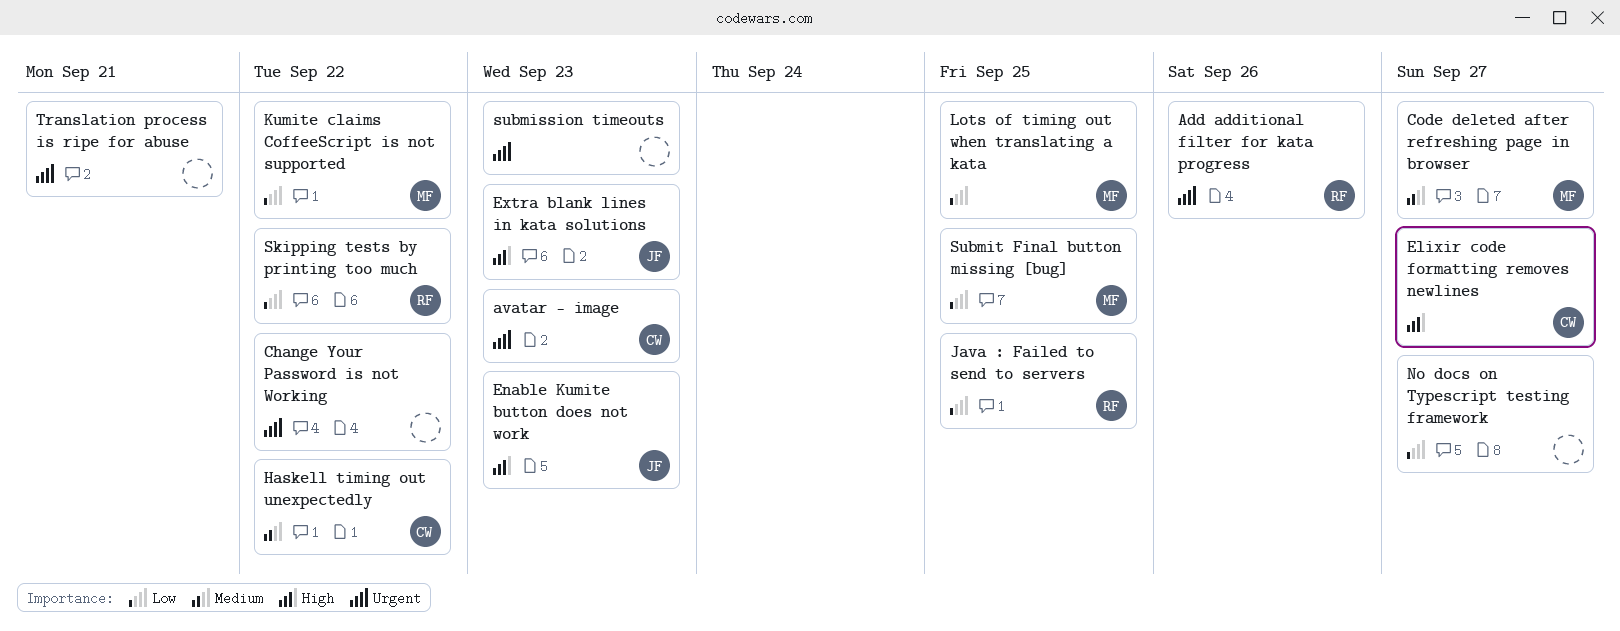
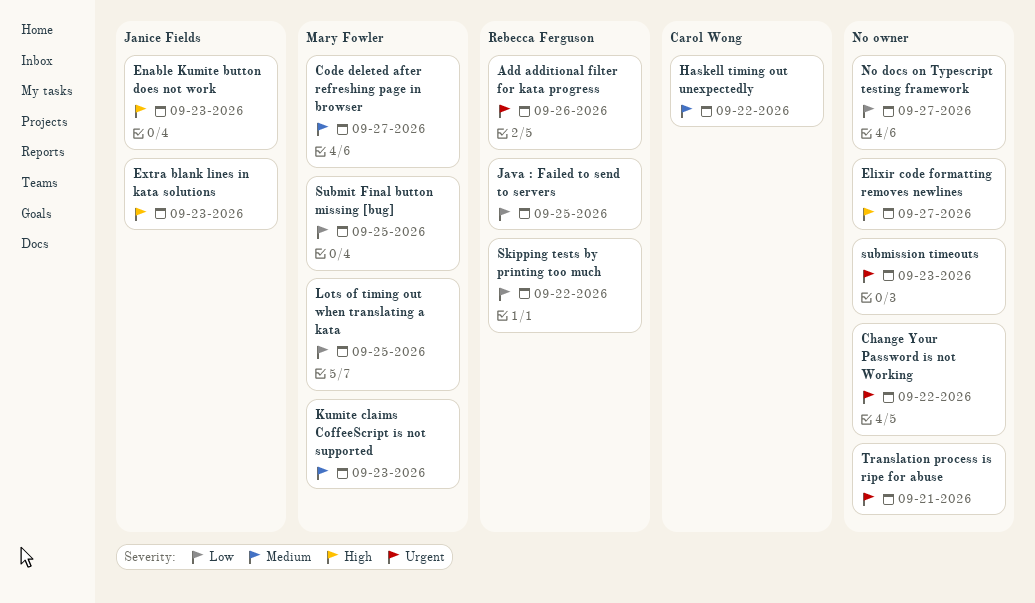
avatar - image: present -> none
Elixir code formatting removes newlines, owner: Carol Wong -> none
Kumite claims CoffeeScript is not supported, priority: Low -> Medium
Kumite claims CoffeeScript is not supported, due: Sep 22 -> Sep 23

